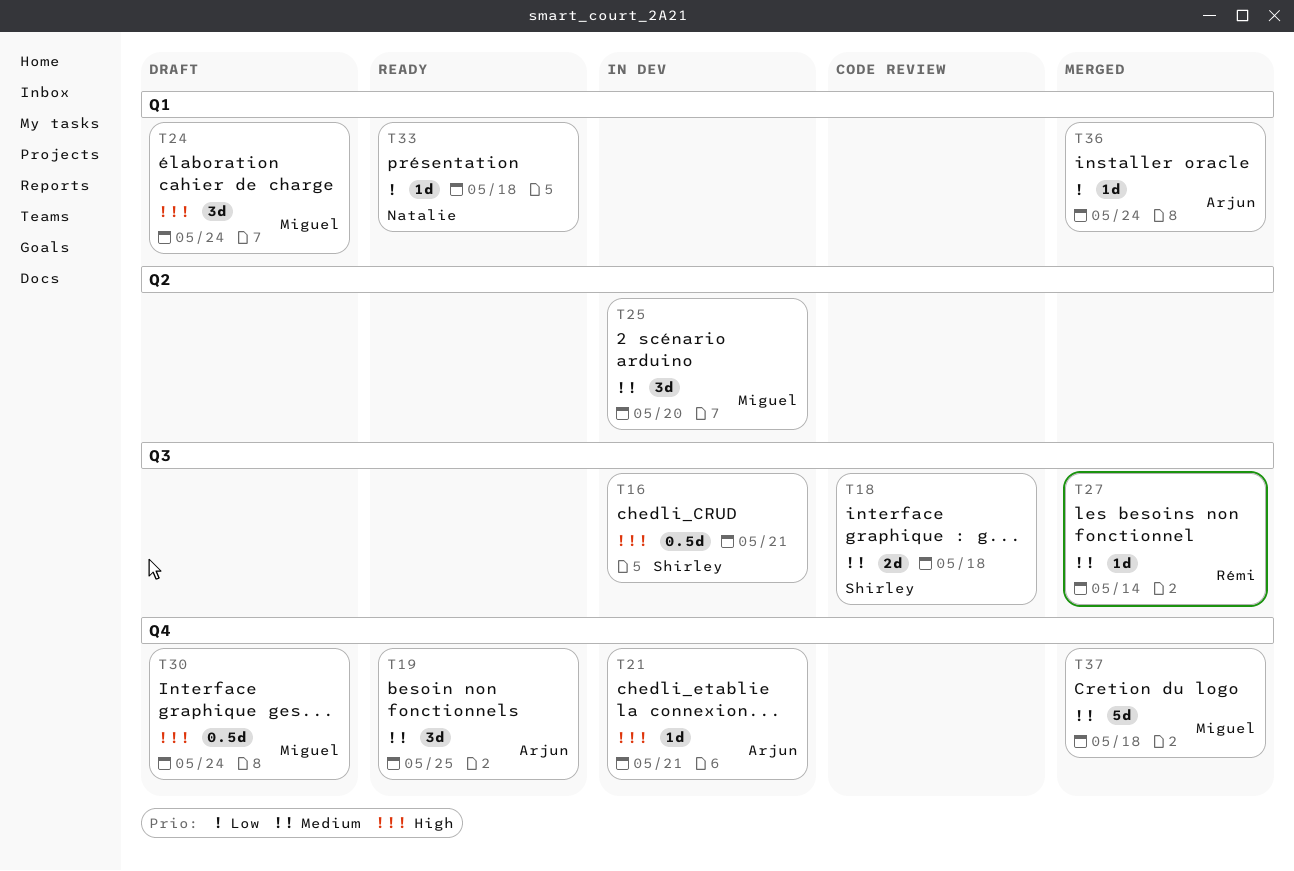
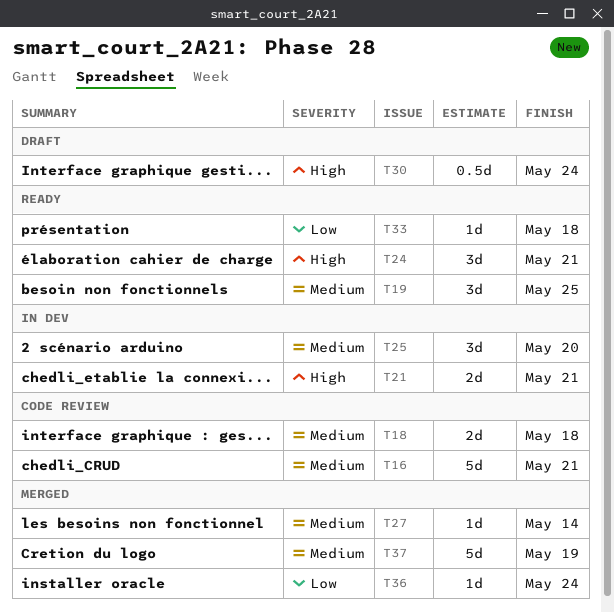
T16, status: In dev -> Code review
T16, priority: High -> Medium
T16, estimate: 0.5d -> 5d
T21, estimate: 1d -> 2d
T24, status: Draft -> Ready
T24, due: May 24 -> May 21
T37, due: May 18 -> May 19

